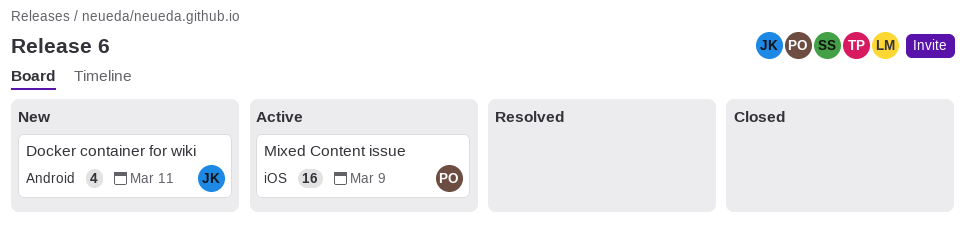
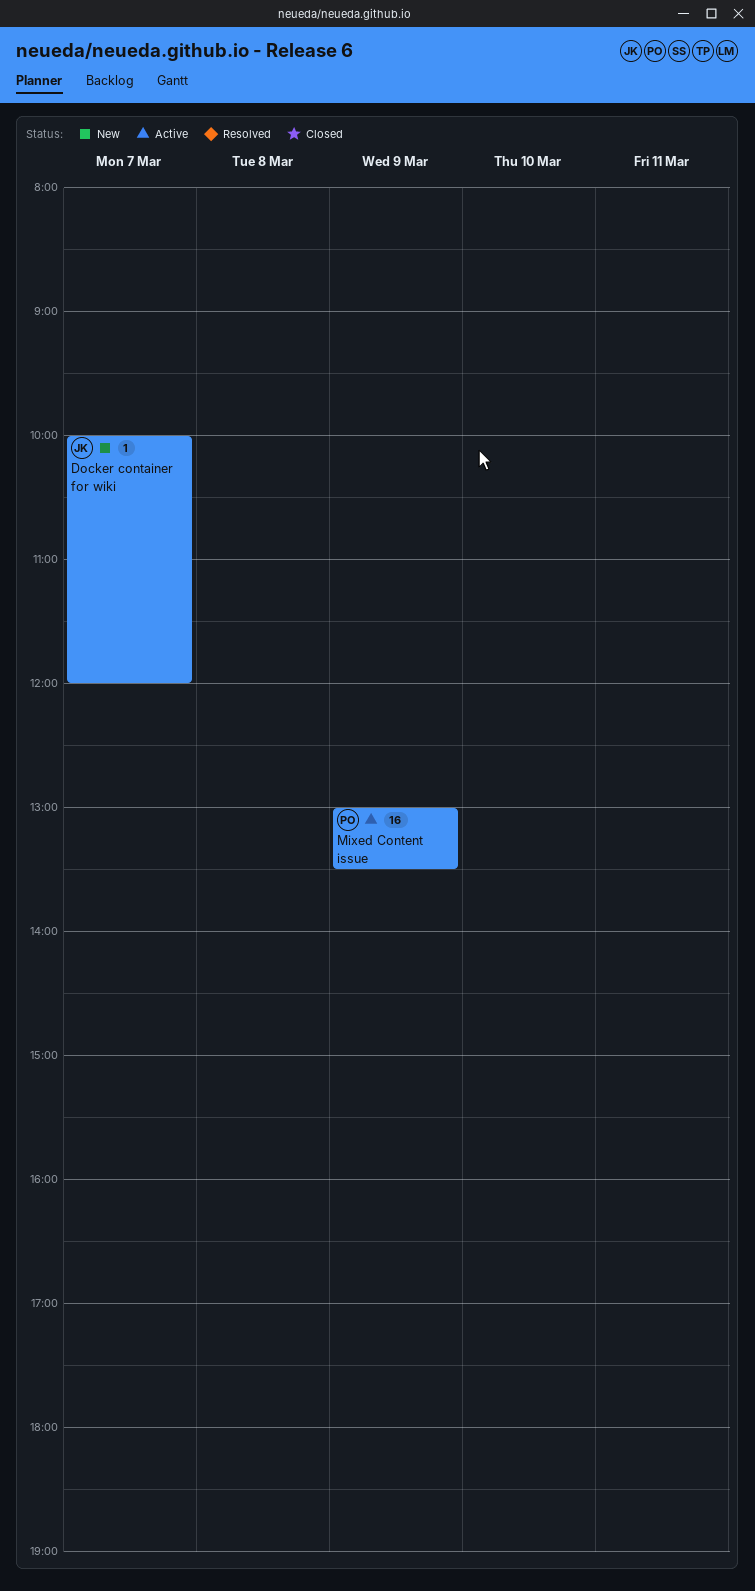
Docker container for wiki, estimate: 4 -> 1
Docker container for wiki, day: Mar 11 -> Mar 7

